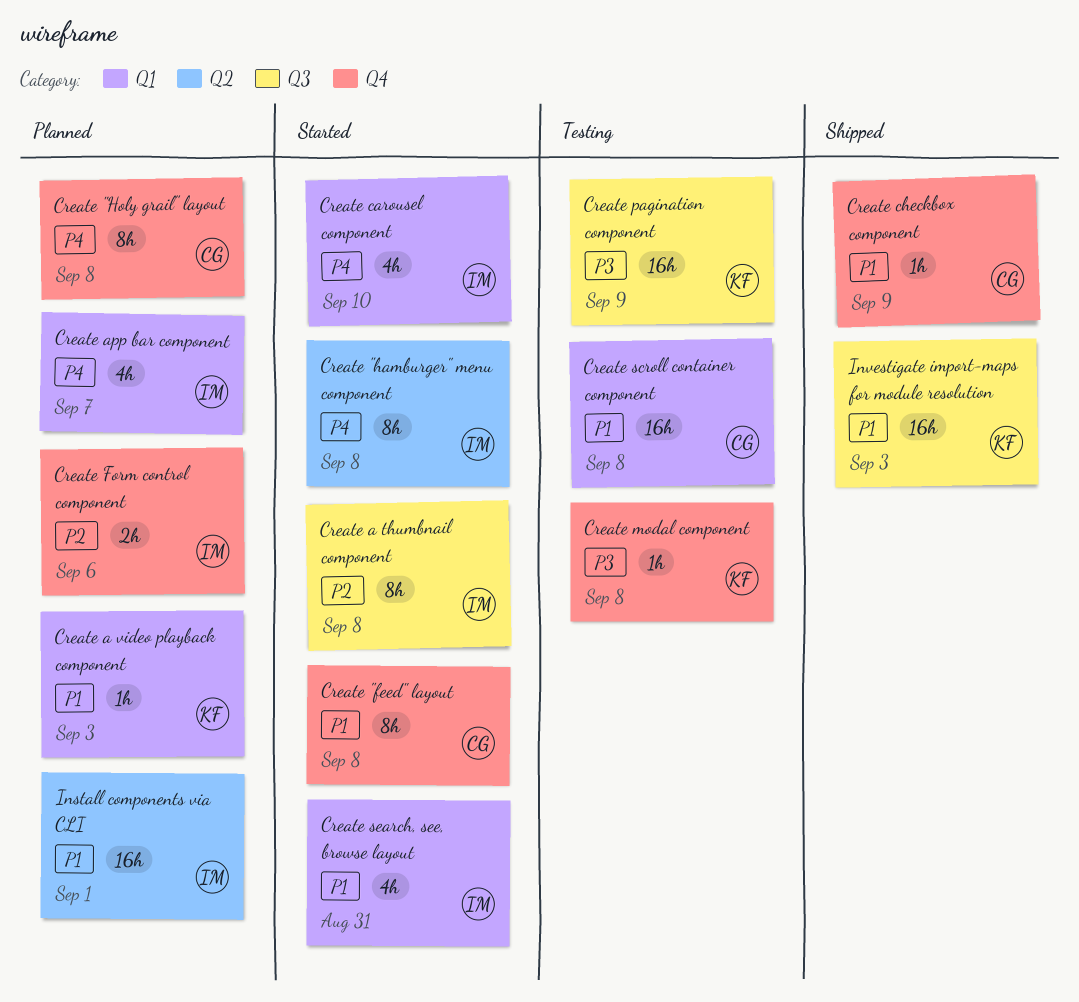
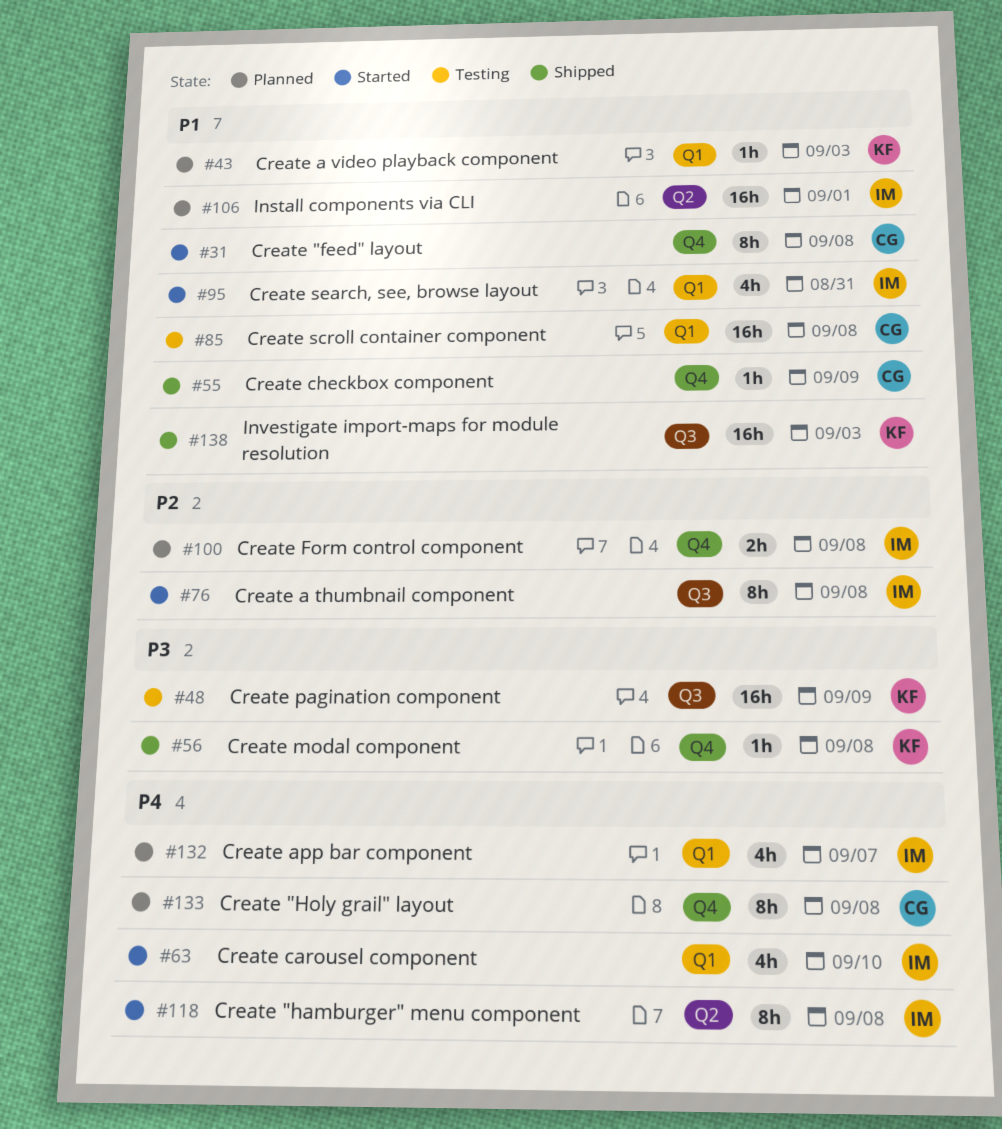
Create Form control component, due: Sep 6 -> Sep 8
Create modal component, status: Testing -> Shipped

